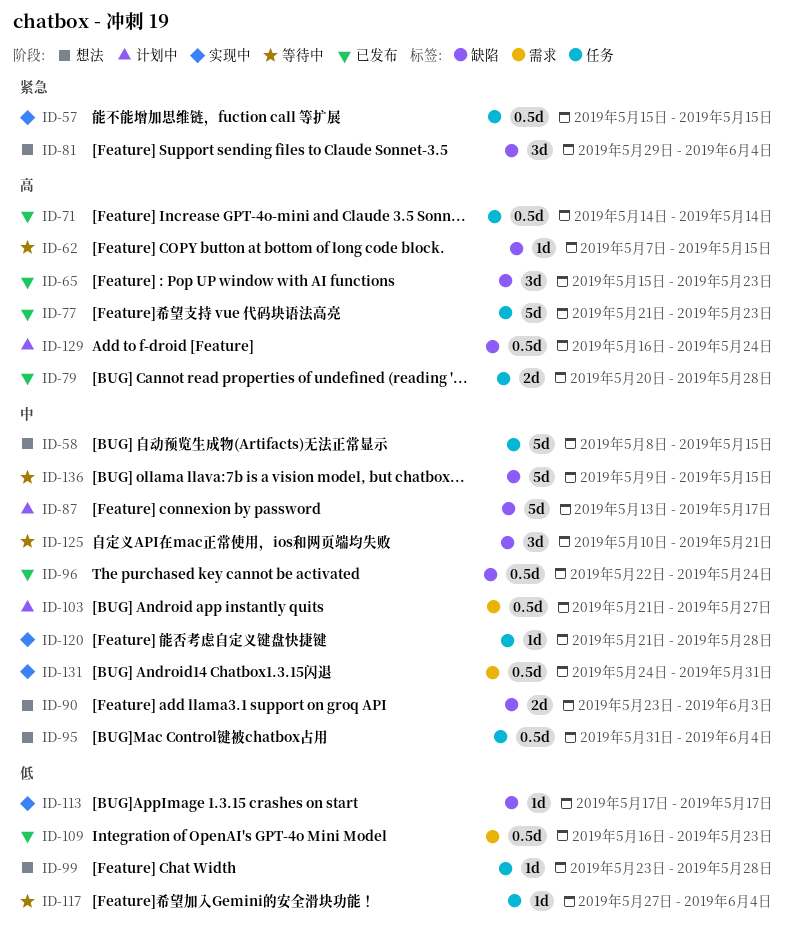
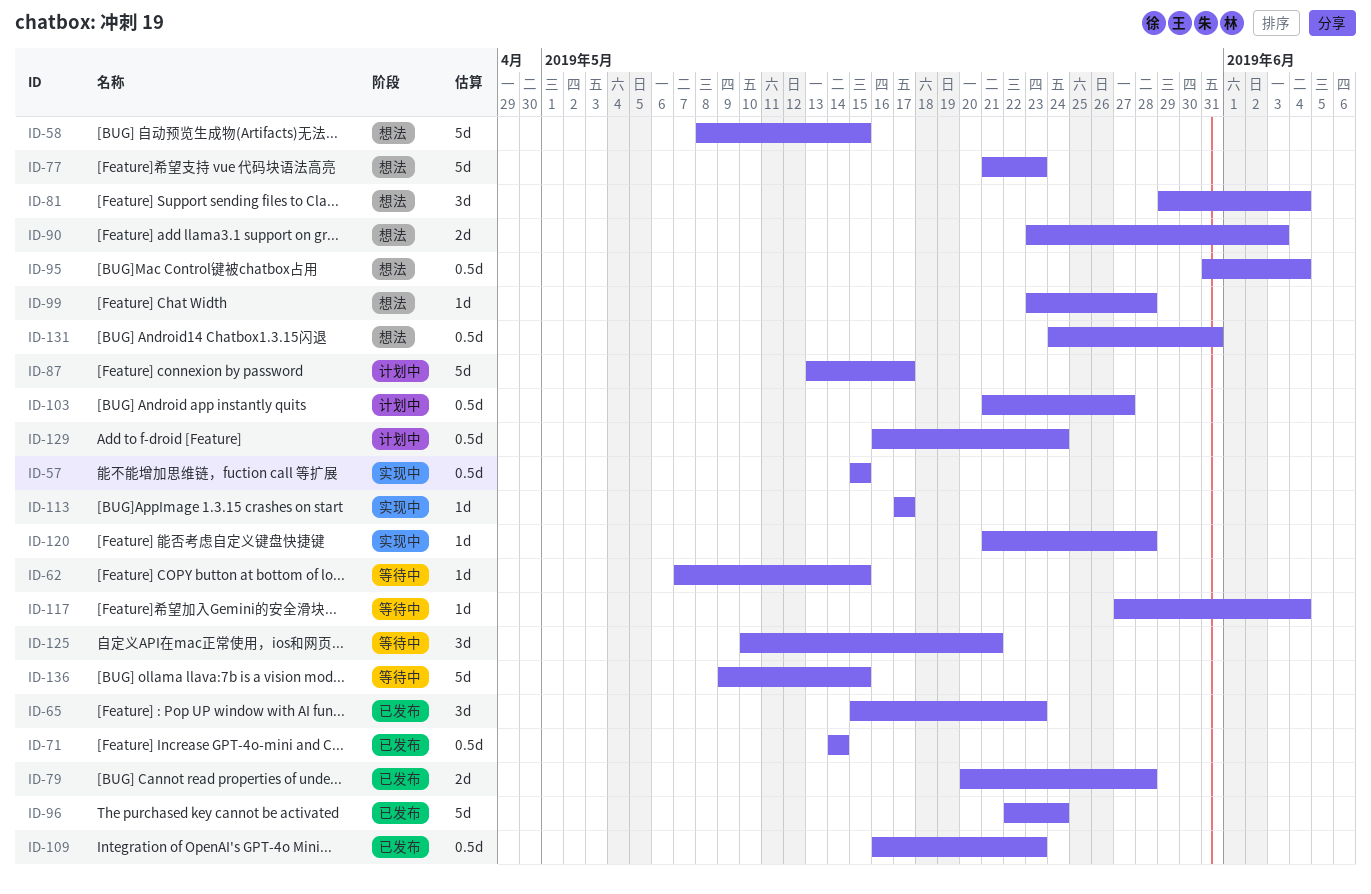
ID-77, status: 已发布 -> 想法
ID-96, estimate: 0.5d -> 5d
ID-131, status: 实现中 -> 想法

